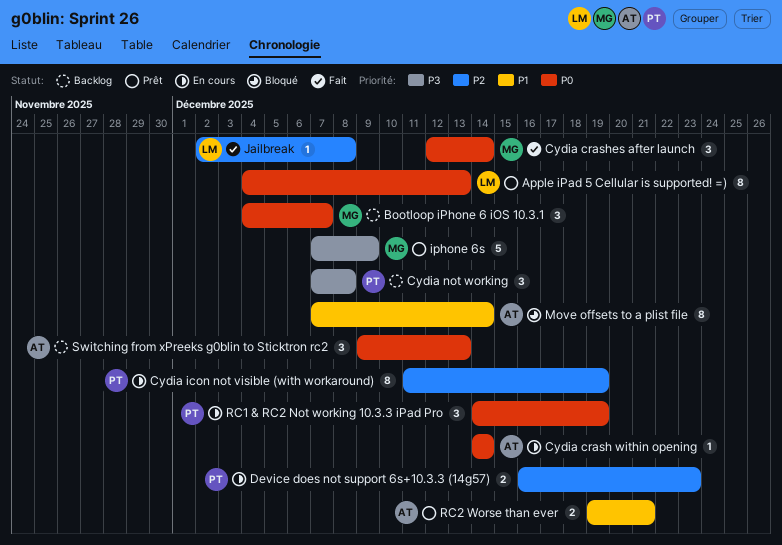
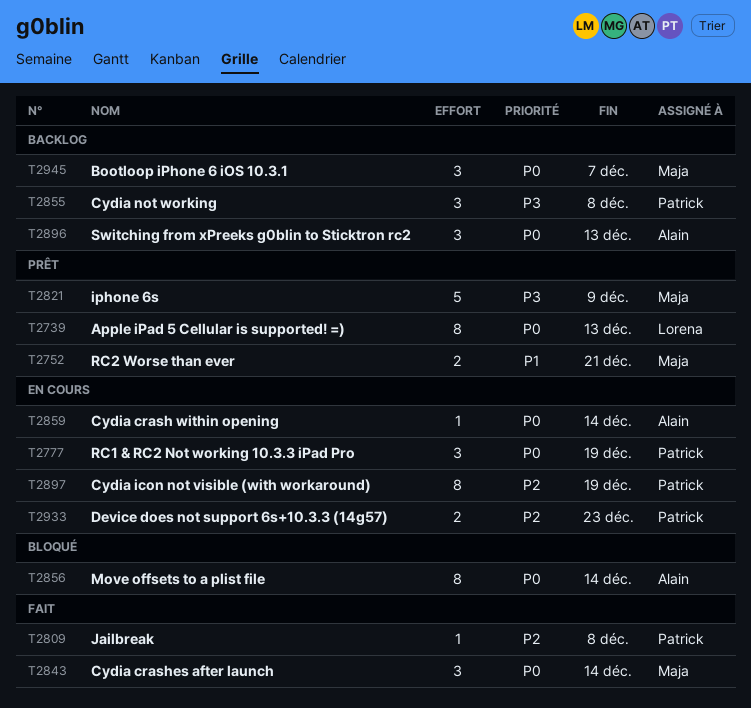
Jailbreak, owner: Lorena -> Patrick
Move offsets to a plist file, priority: P1 -> P0
RC2 Worse than ever, owner: Alain -> Maja

